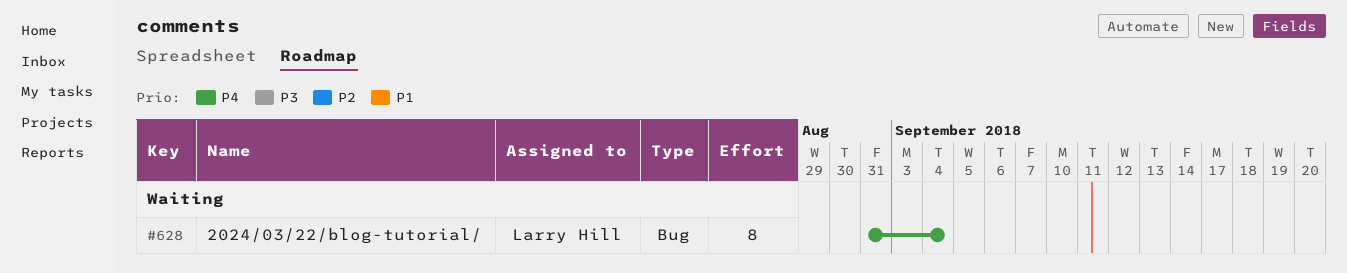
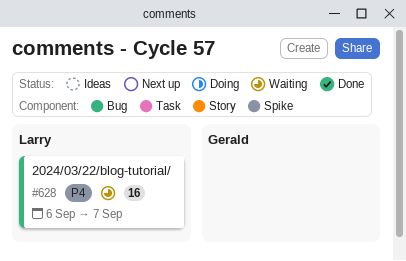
#628, estimate: 8 -> 16
#628, start: Aug 31 -> Sep 6
#628, due: Sep 4 -> Sep 7

